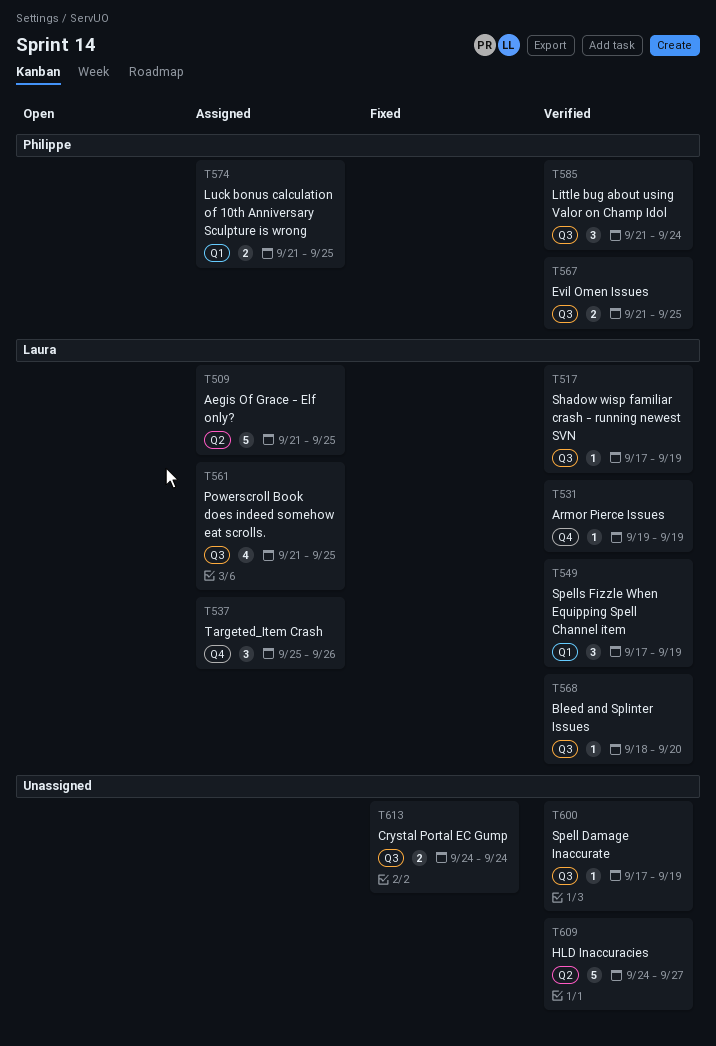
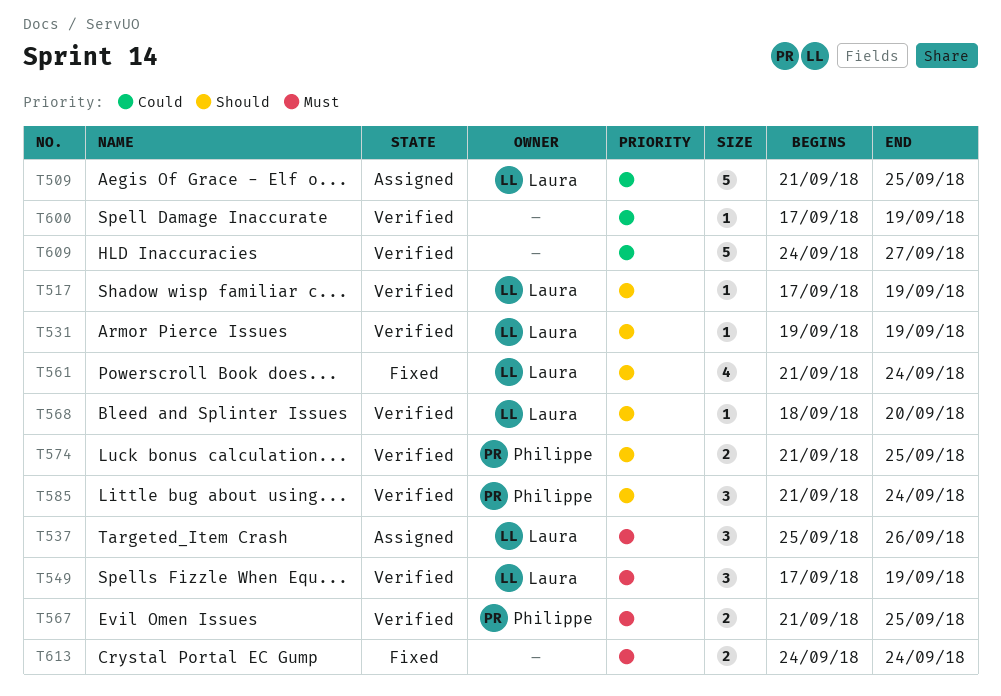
T561, status: Assigned -> Fixed
T561, due: Sep 25 -> Sep 24
T574, status: Assigned -> Verified

